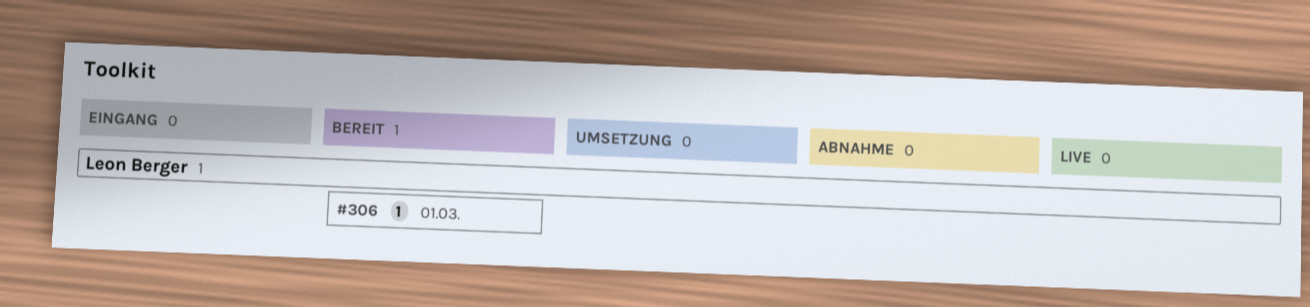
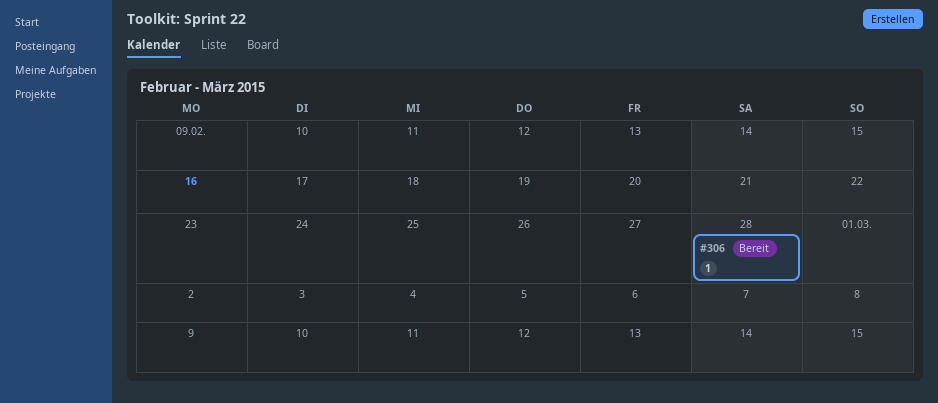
#306, due: Mar 1 -> Feb 28

